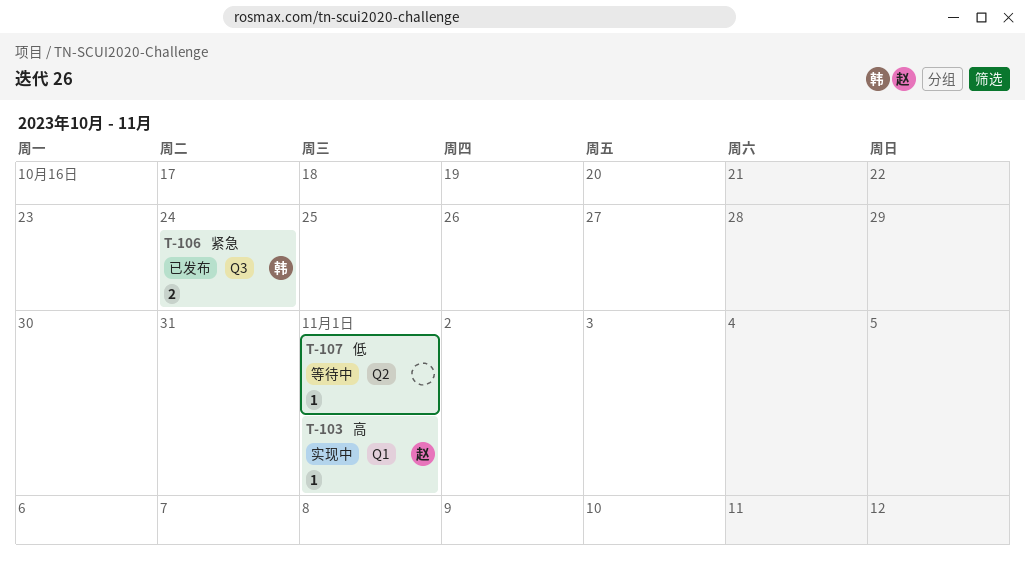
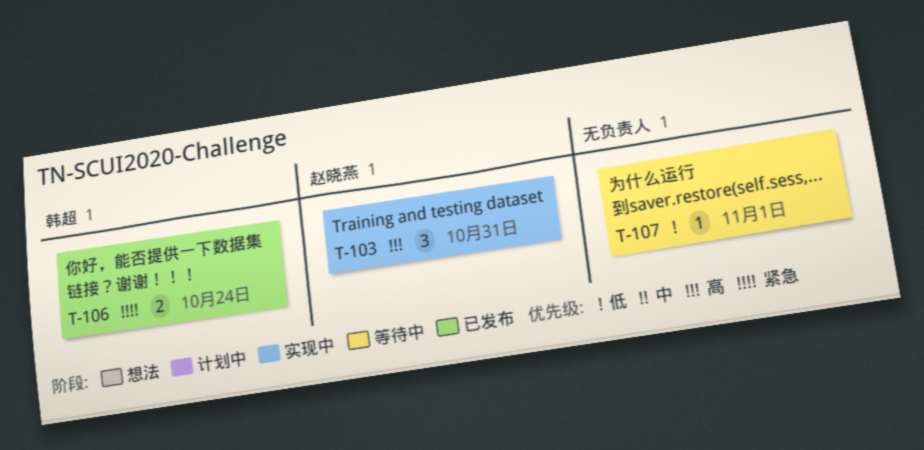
T-103, estimate: 1 -> 3
T-103, due: Nov 1 -> Oct 31

